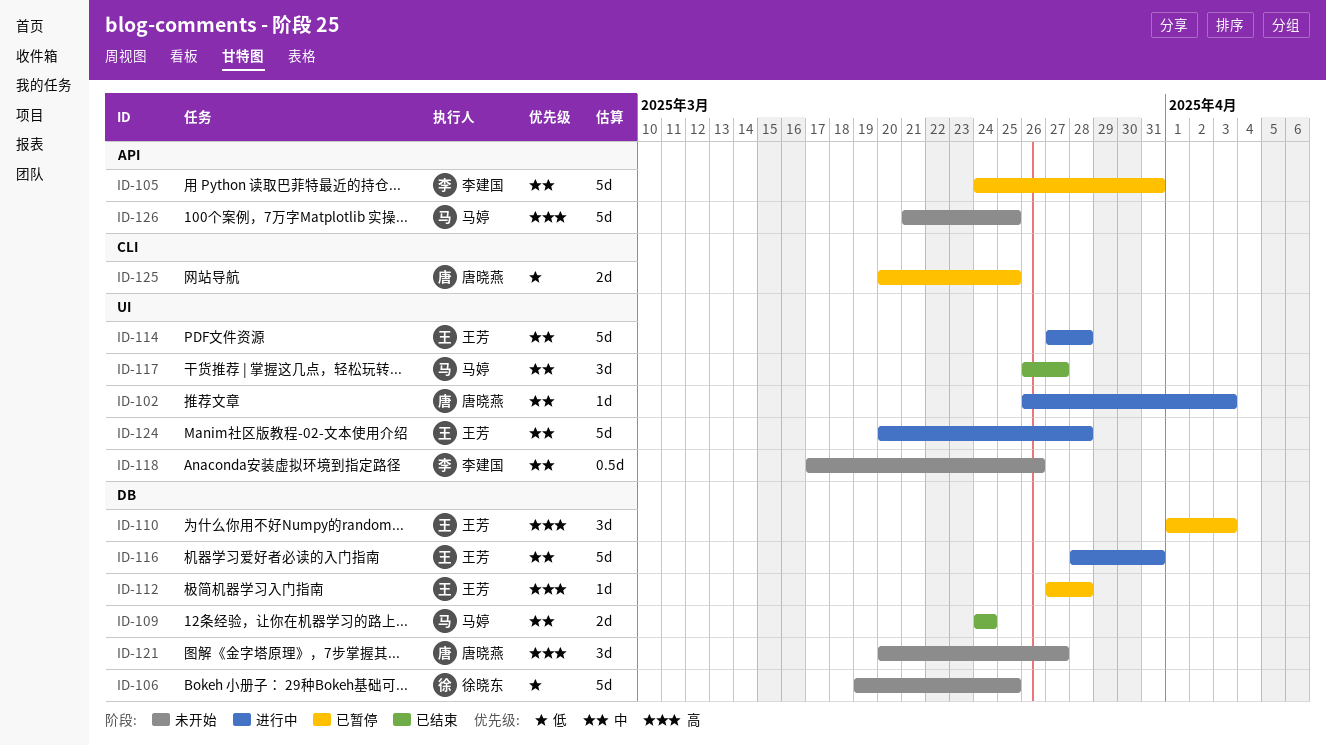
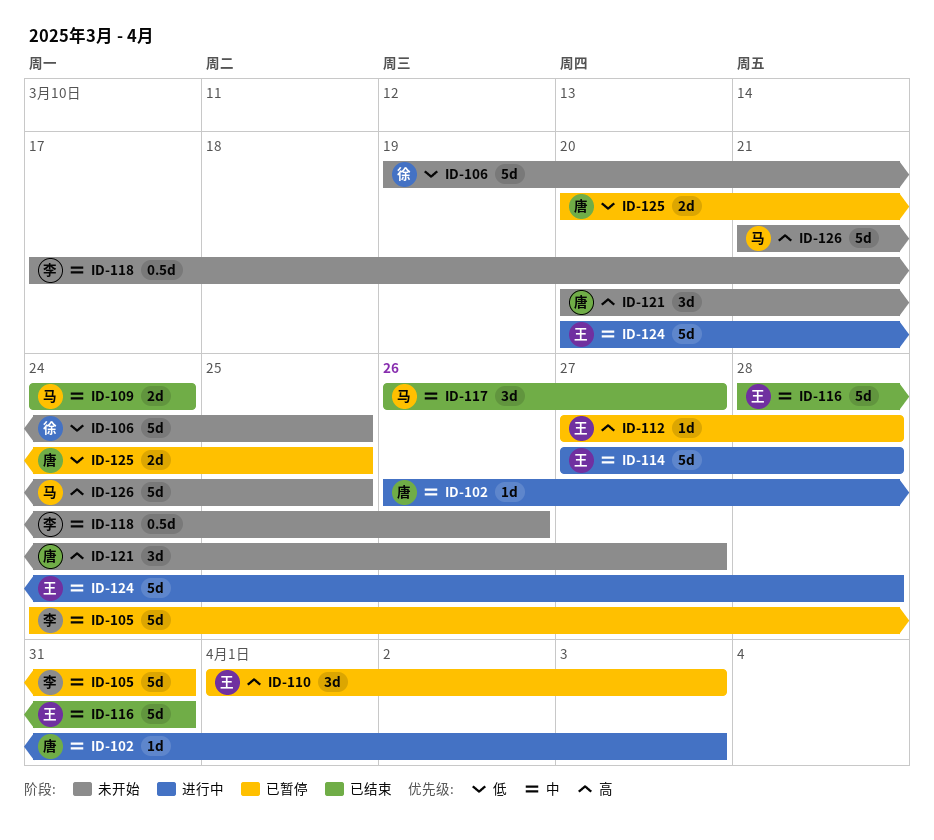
ID-116, status: 进行中 -> 已结束

